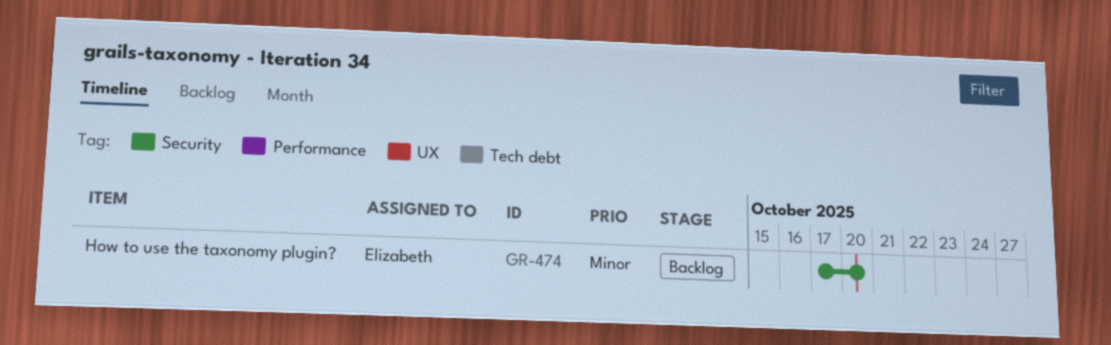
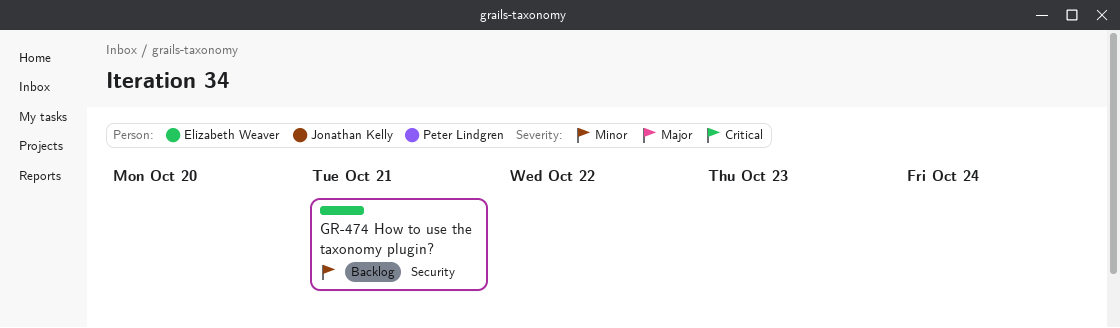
GR-474, due: Oct 20 -> Oct 21

